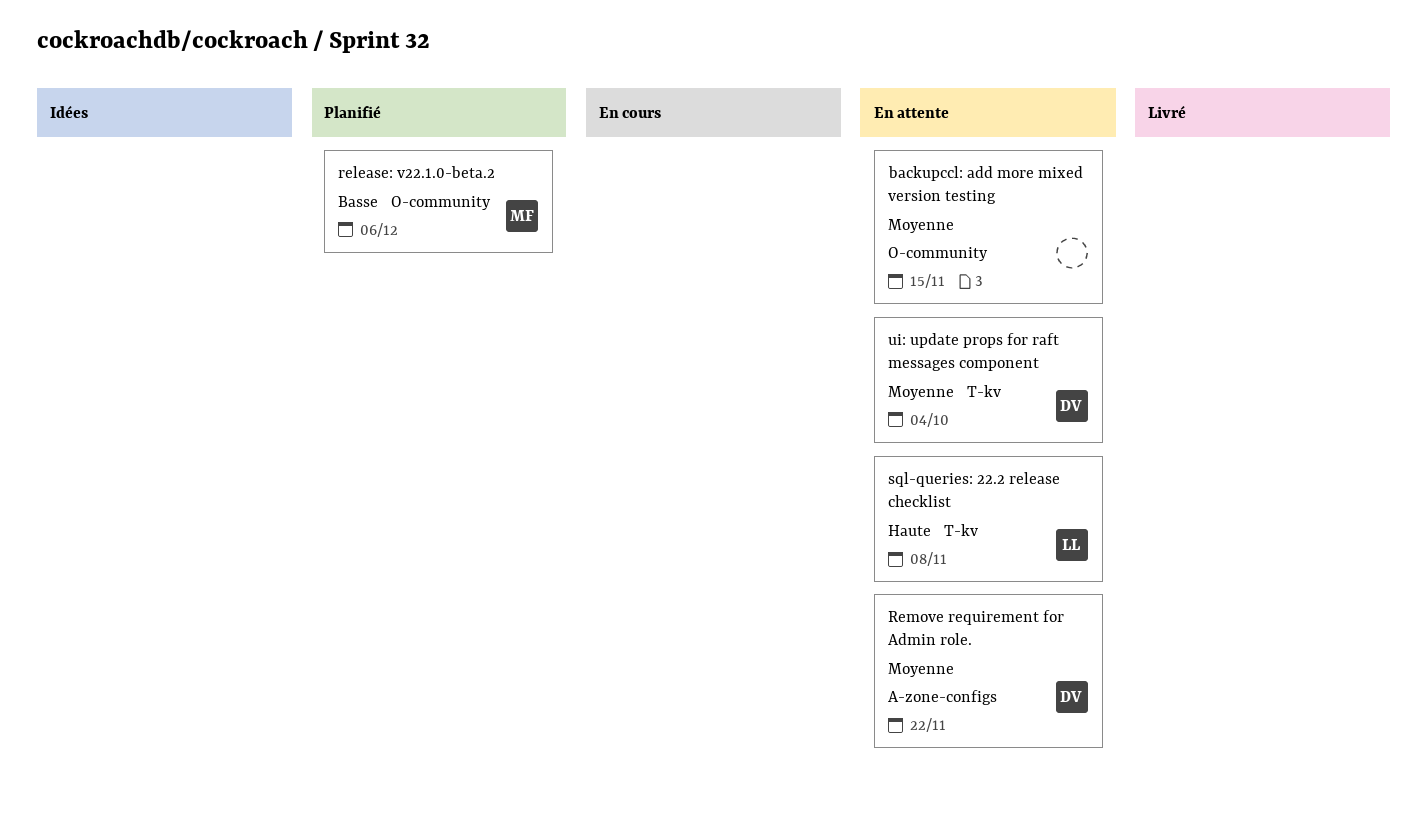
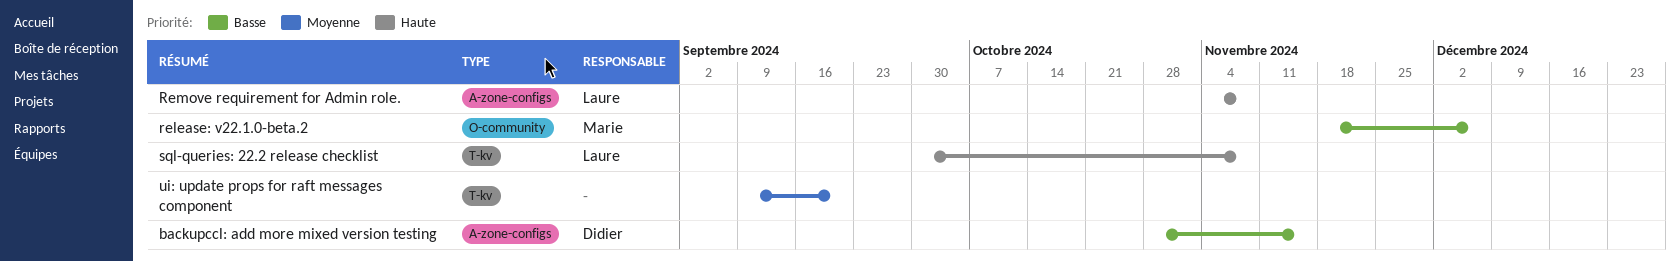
backupccl: add more mixed version testing, owner: none -> Didier
backupccl: add more mixed version testing, priority: Moyenne -> Basse
backupccl: add more mixed version testing, label: O-community -> A-zone-configs
Remove requirement for Admin role., owner: Didier -> Laure
Remove requirement for Admin role., priority: Moyenne -> Haute
Remove requirement for Admin role., due: Nov 22 -> Nov 8
ui: update props for raft messages component, owner: Didier -> none
ui: update props for raft messages component, due: Oct 4 -> Sep 20

